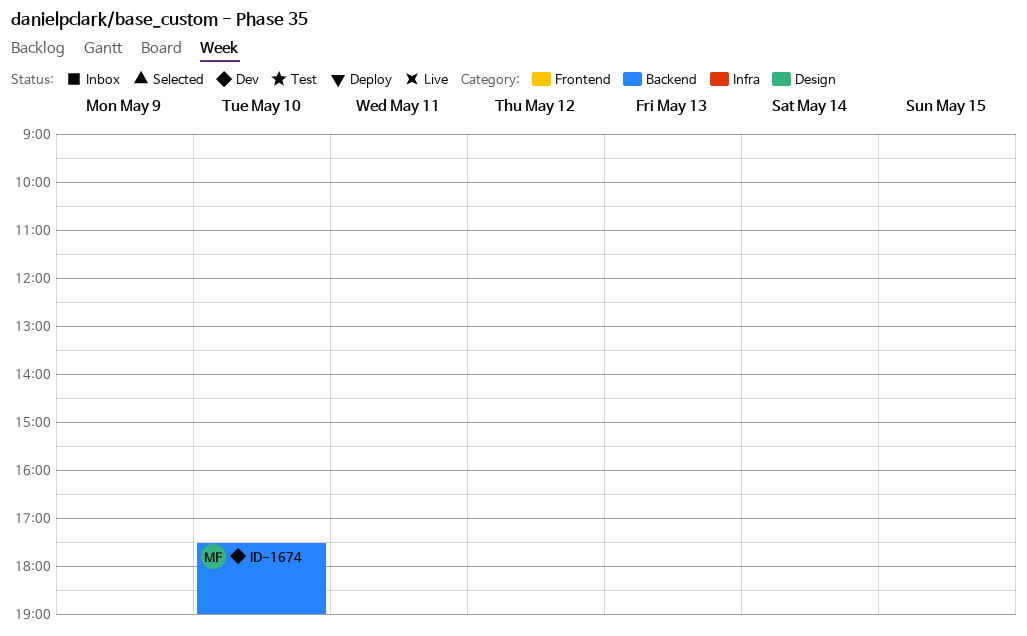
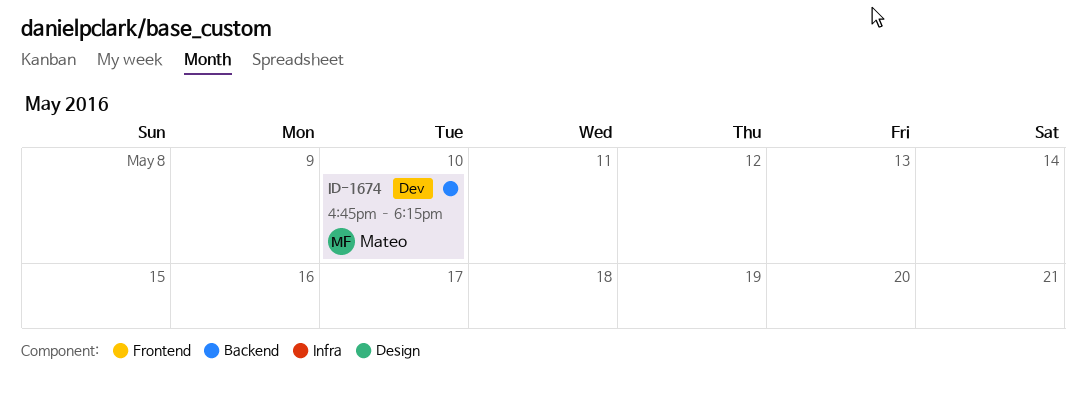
ID-1674, begins: 17:30 -> 16:45
ID-1674, ends: 19:00 -> 18:15

